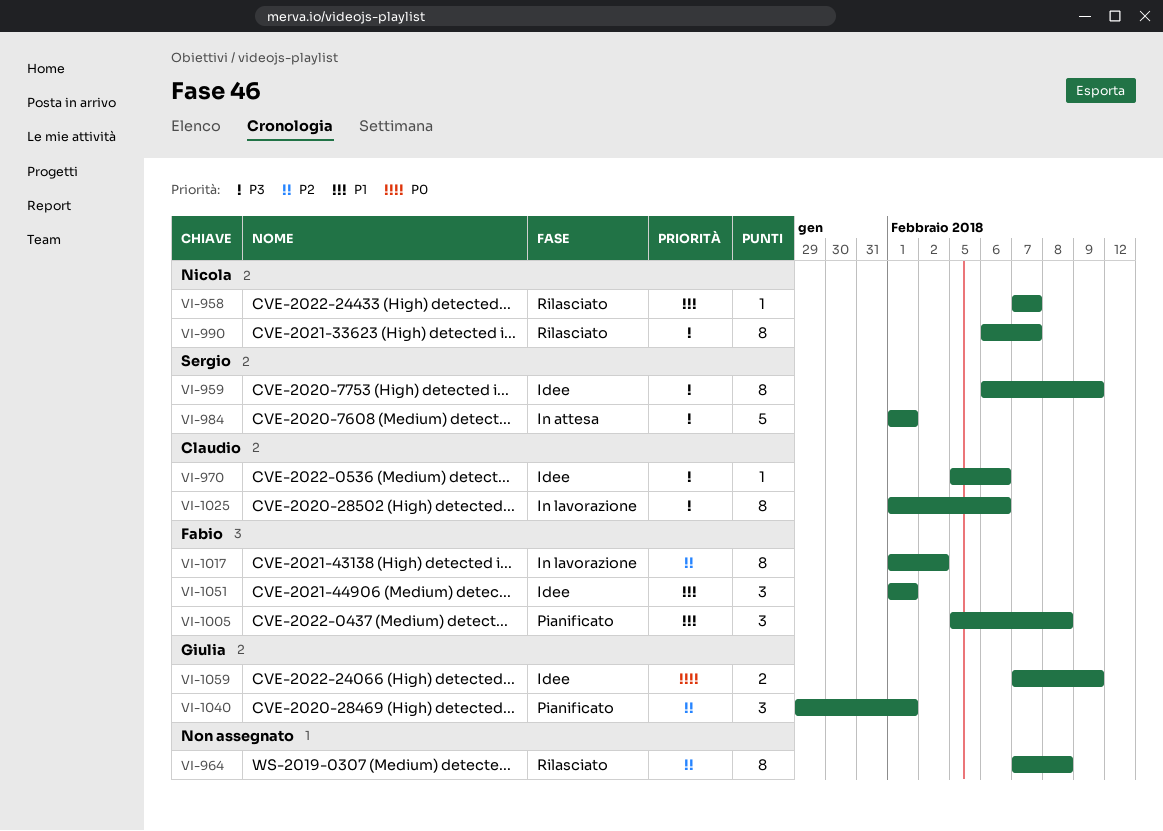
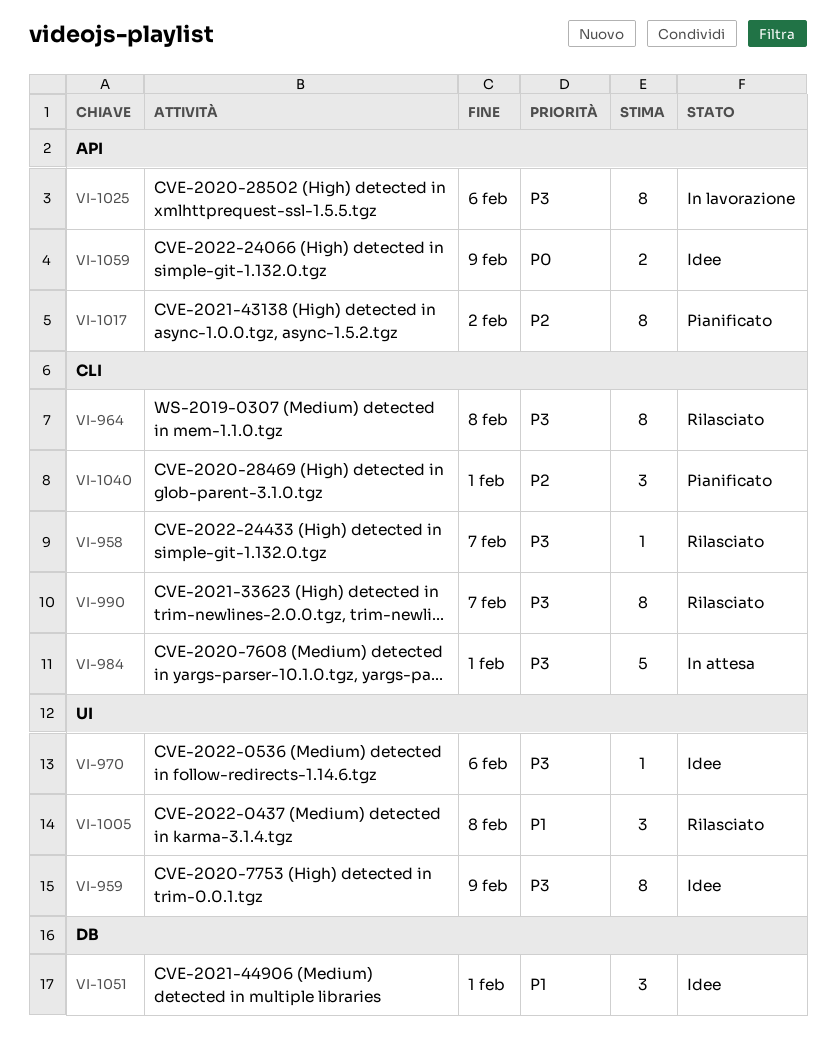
VI-958, priority: P1 -> P3
VI-964, priority: P2 -> P3
VI-1005, status: Pianificato -> Rilasciato
VI-1017, status: In lavorazione -> Pianificato

